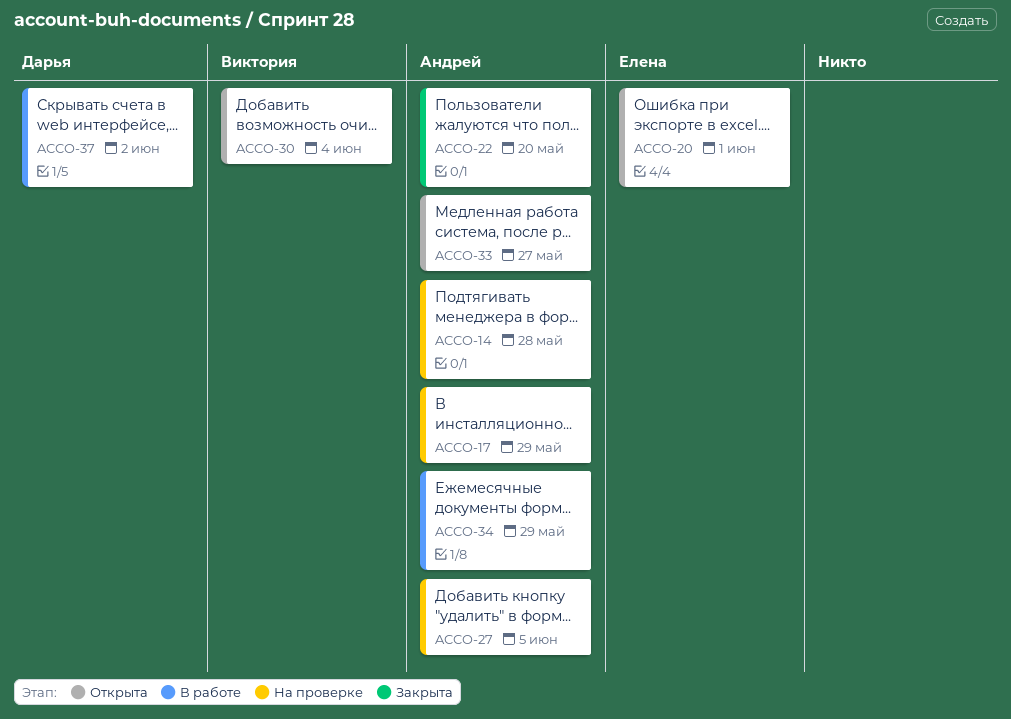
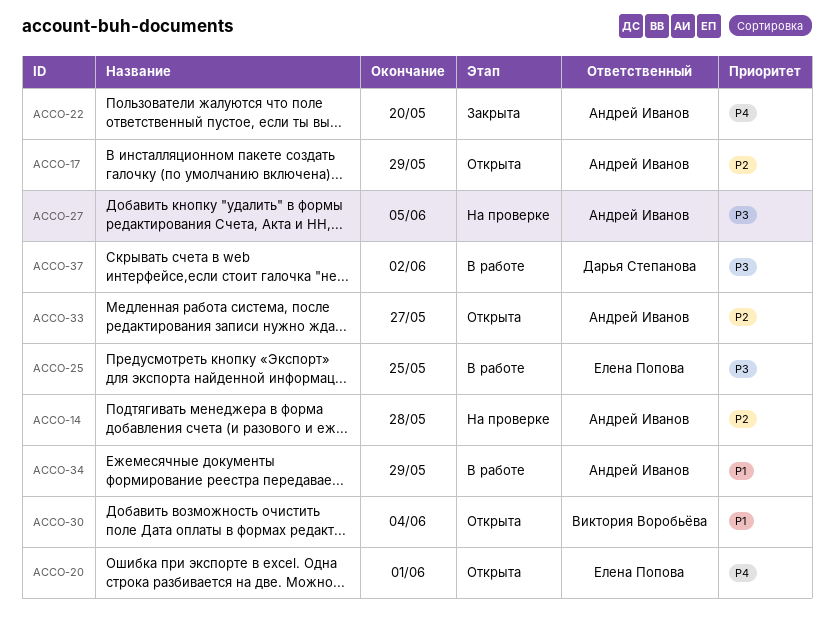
ACCO-17, status: На проверке -> Открыта
ACCO-25: none -> present

